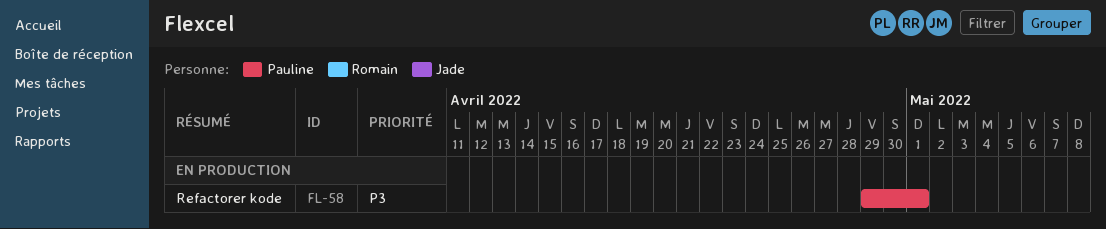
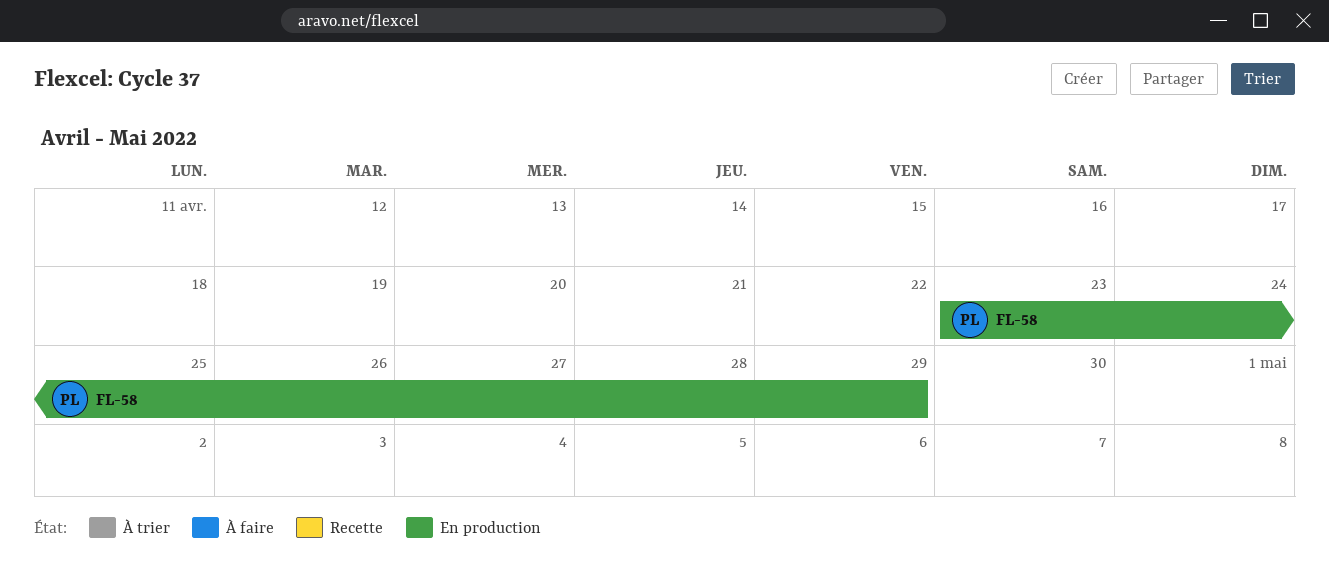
FL-58, start: Apr 29 -> Apr 23
FL-58, due: May 1 -> Apr 29

